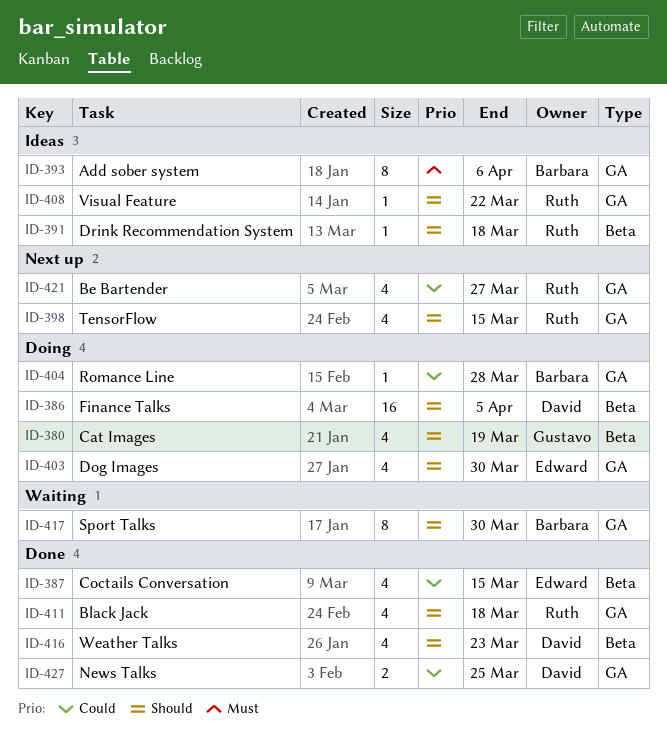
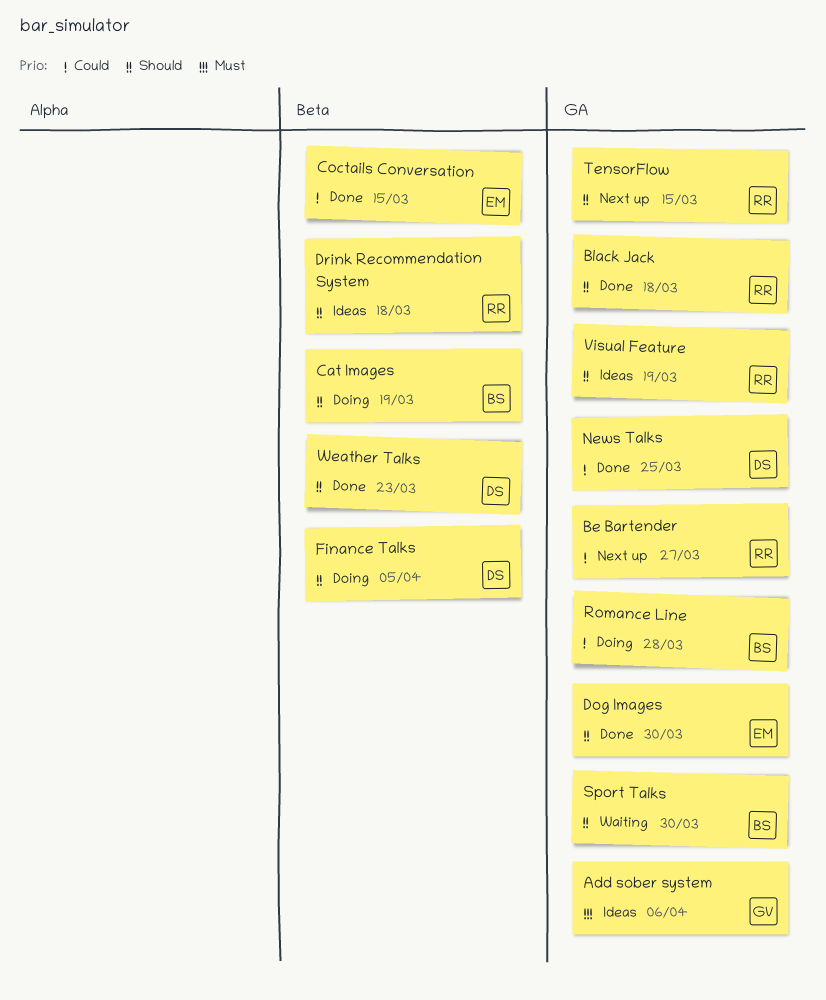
Add sober system, owner: Barbara -> Gustavo
Cat Images, owner: Gustavo -> Barbara
Dog Images, status: Doing -> Done
Visual Feature, due: Mar 22 -> Mar 19

